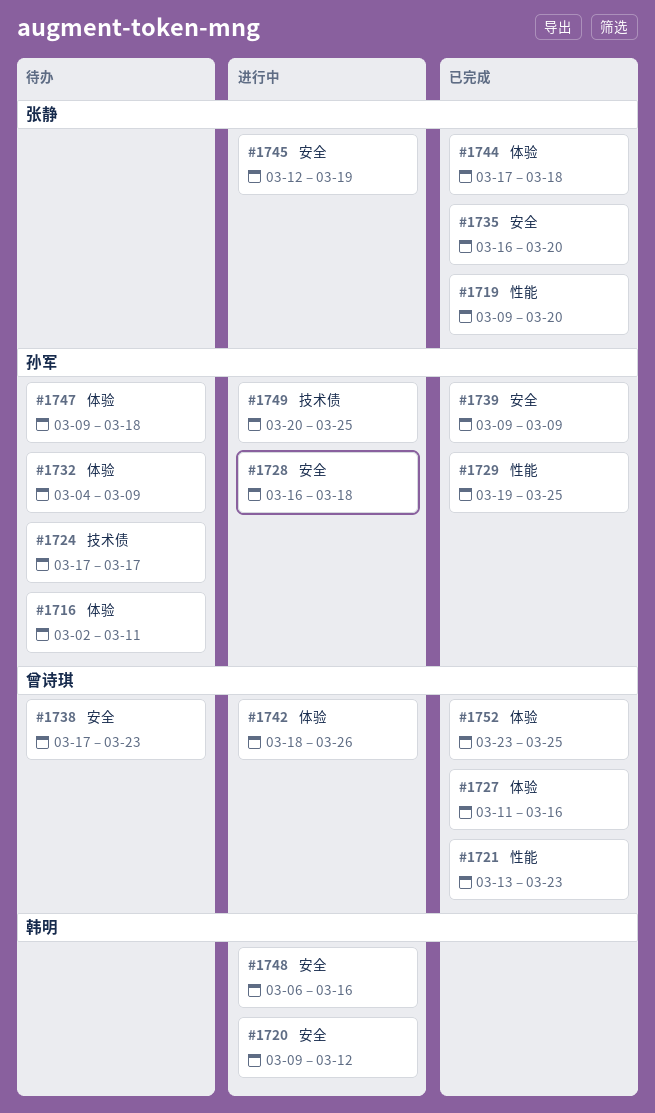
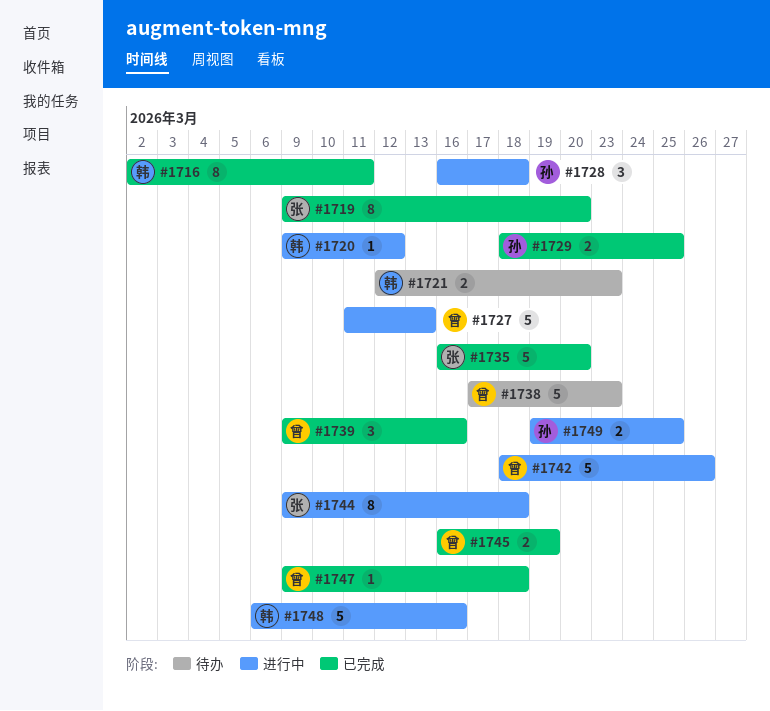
#1716, status: 待办 -> 已完成
#1716, owner: 孙军 -> 韩明
#1721, status: 已完成 -> 待办
#1721, owner: 曾诗琪 -> 韩明
#1721, start: Mar 13 -> Mar 12
#1724: present -> none
#1727, status: 已完成 -> 进行中
#1727, due: Mar 16 -> Mar 13
#1729, start: Mar 19 -> Mar 18
#1732: present -> none
#1739, owner: 孙军 -> 曾诗琪
#1739, due: Mar 9 -> Mar 16
#1744, status: 已完成 -> 进行中
#1744, start: Mar 17 -> Mar 9
#1745, status: 进行中 -> 已完成
#1745, owner: 张静 -> 曾诗琪
#1745, start: Mar 12 -> Mar 16
#1747, status: 待办 -> 已完成
#1747, owner: 孙军 -> 曾诗琪
#1749, start: Mar 20 -> Mar 19
#1752: present -> none

